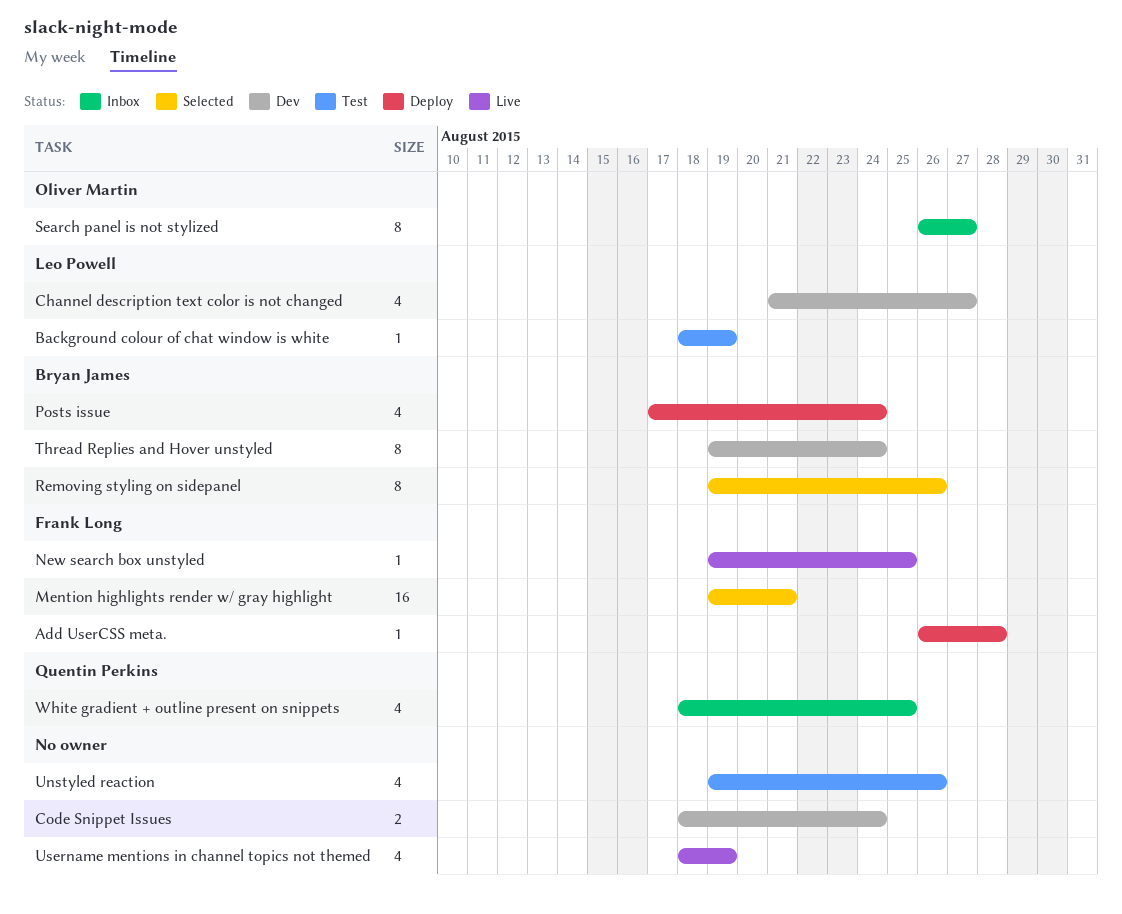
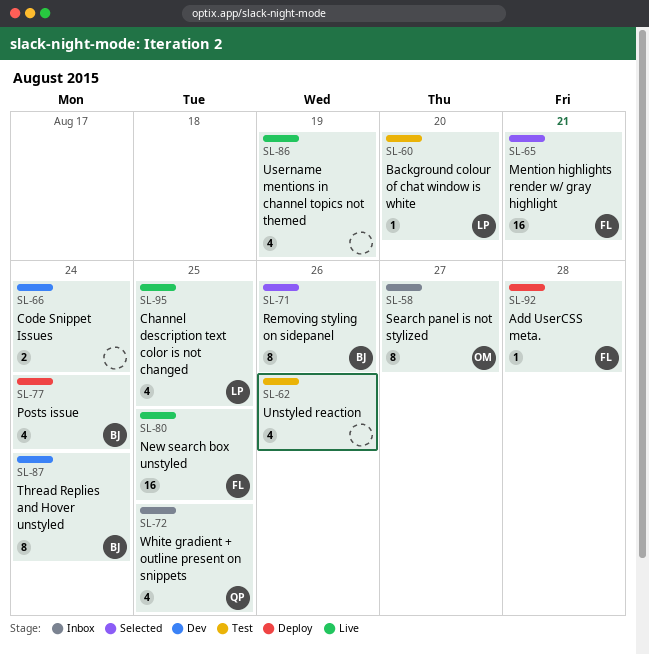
Background colour of chat window is white, due: Aug 19 -> Aug 20
Channel description text color is not changed, status: Dev -> Live
Channel description text color is not changed, due: Aug 27 -> Aug 25
New search box unstyled, estimate: 1 -> 16

